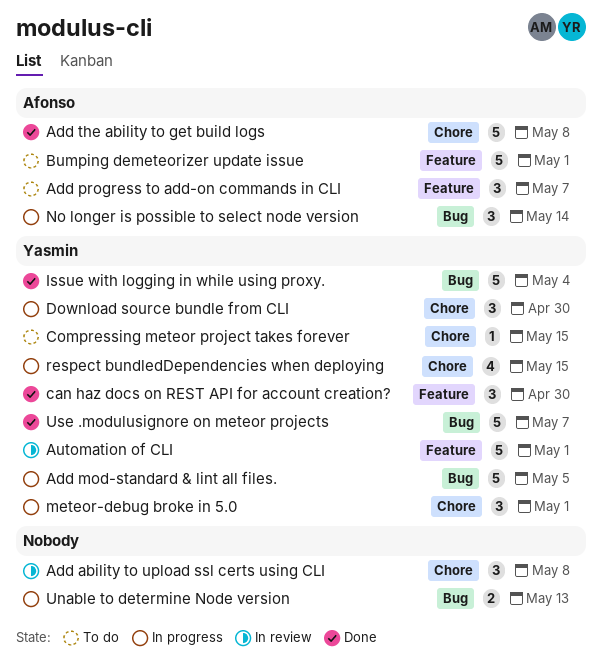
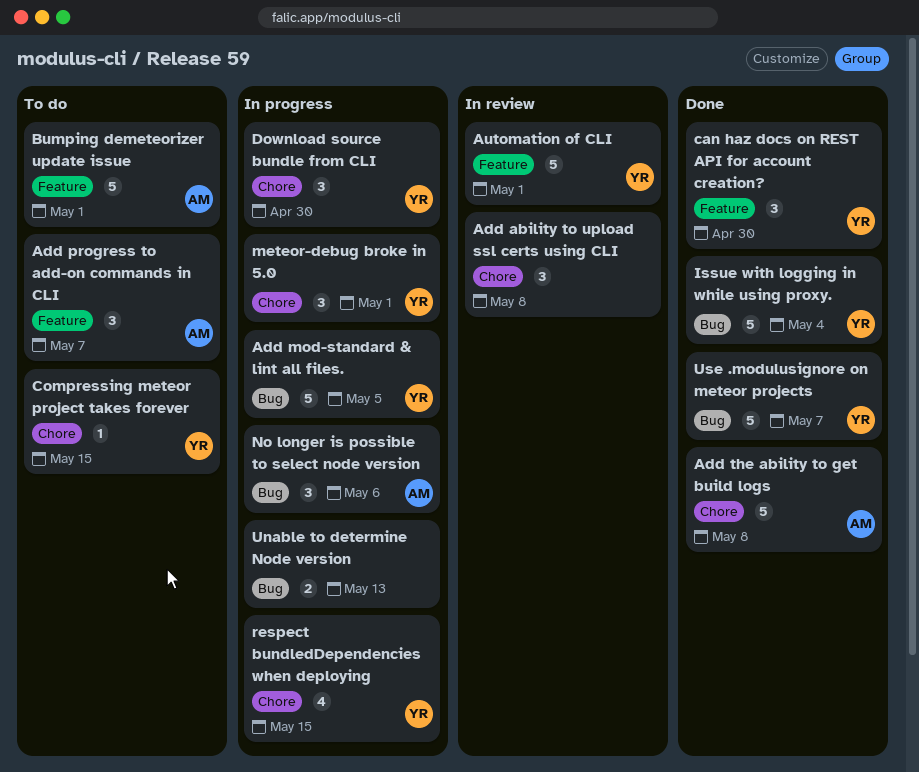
No longer is possible to select node version, due: May 14 -> May 6

